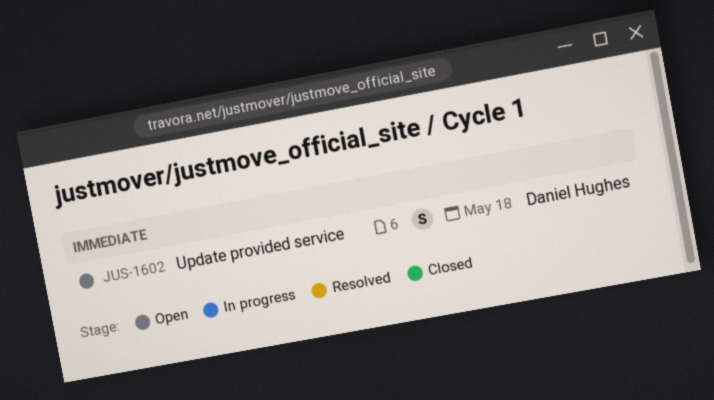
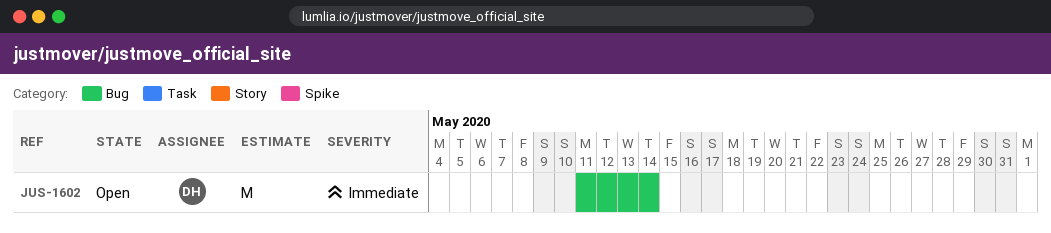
JUS-1602, estimate: S -> M
JUS-1602, due: May 18 -> May 14

